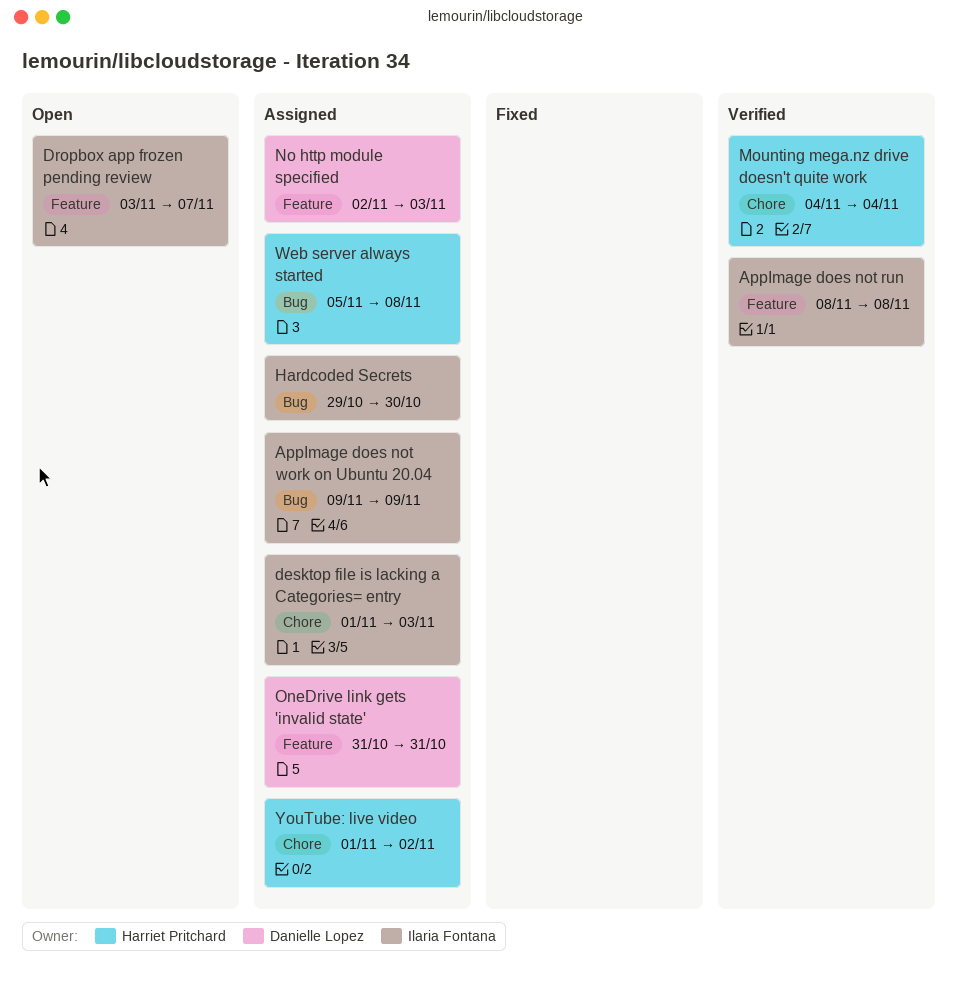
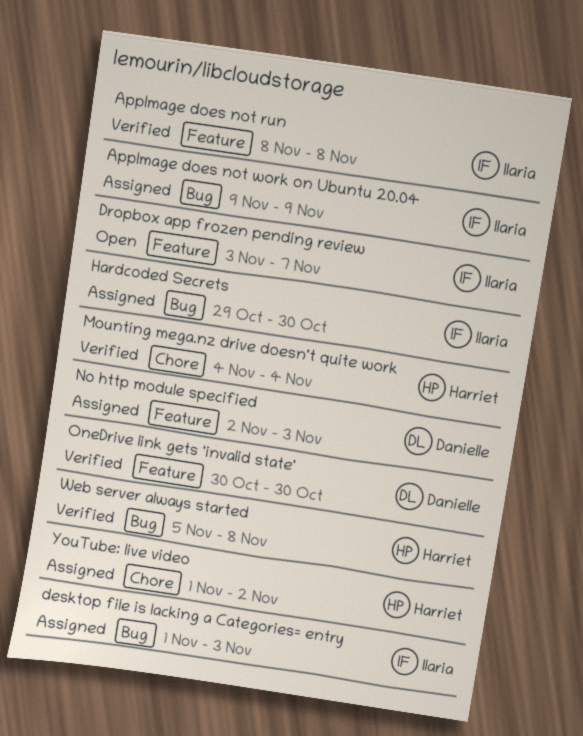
desktop file is lacking a Categories= entry, label: Chore -> Bug
OneDrive link gets 'invalid state', status: Assigned -> Verified
OneDrive link gets 'invalid state', start: Oct 31 -> Oct 30
OneDrive link gets 'invalid state', due: Oct 31 -> Oct 30
Web server always started, status: Assigned -> Verified

